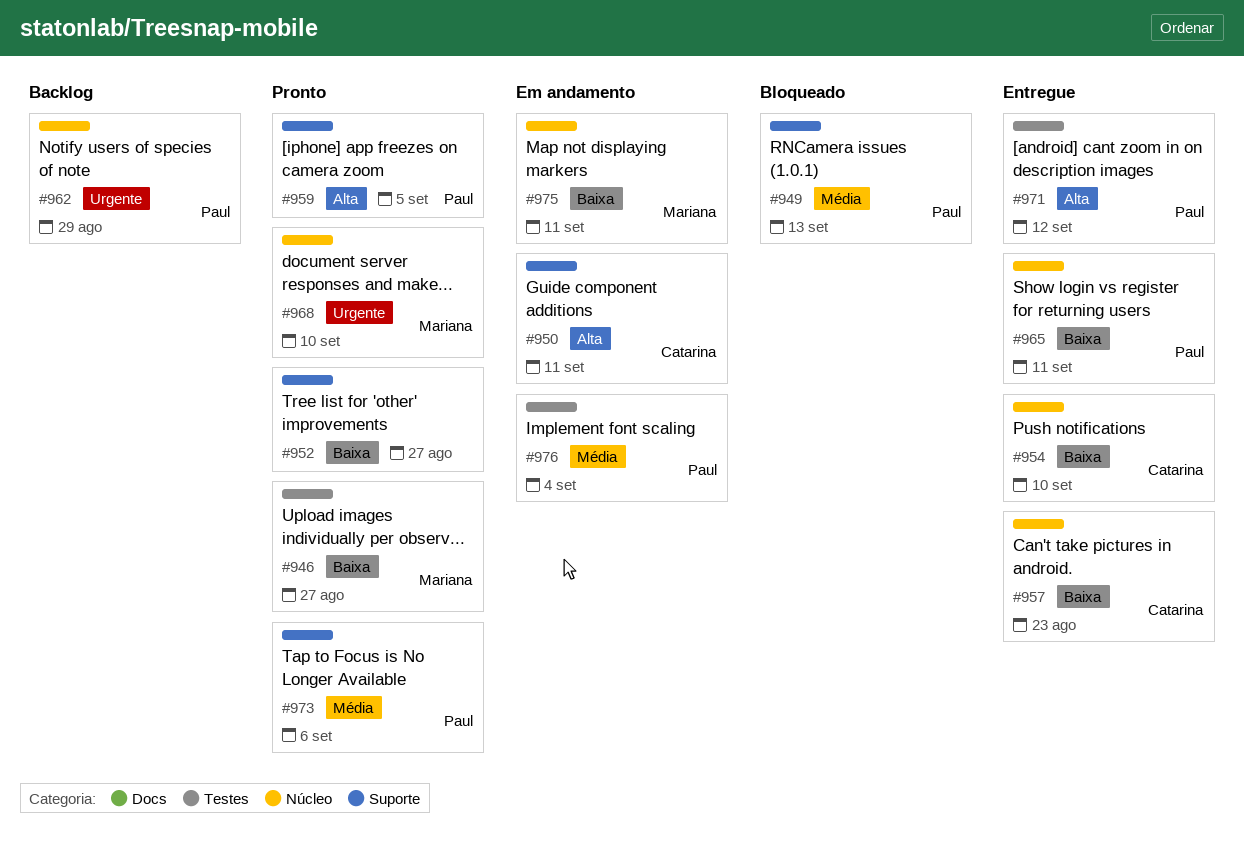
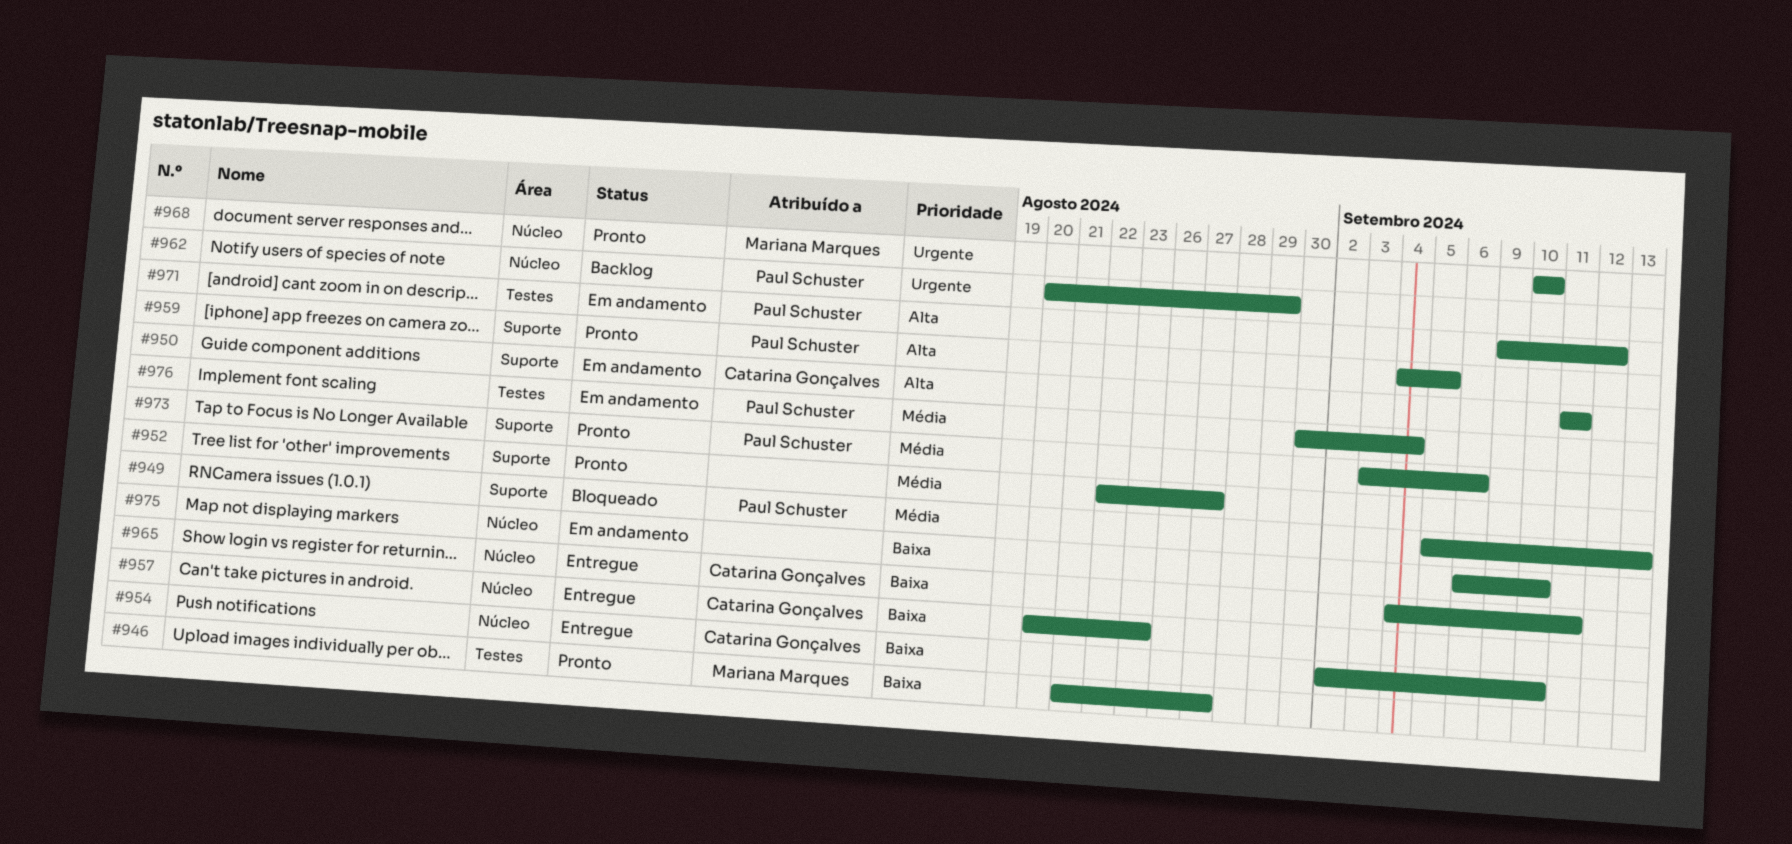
#952, priority: Baixa -> Média
#965, owner: Paul Schuster -> Catarina Gonçalves
#971, status: Entregue -> Em andamento
#975, owner: Mariana Marques -> none
#975, due: Sep 11 -> Sep 10

